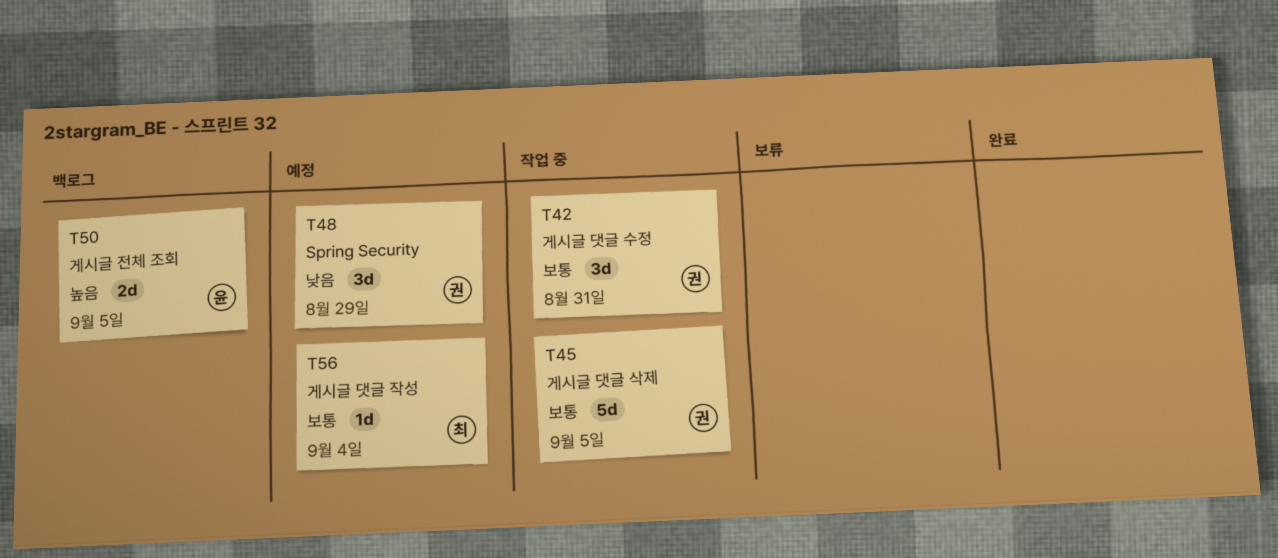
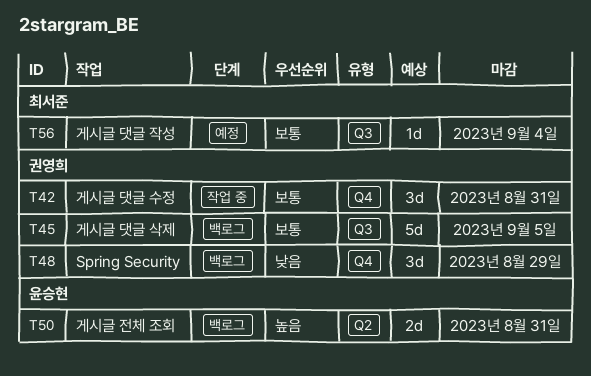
T45, status: 작업 중 -> 백로그
T48, status: 예정 -> 백로그
T50, due: Sep 5 -> Aug 31

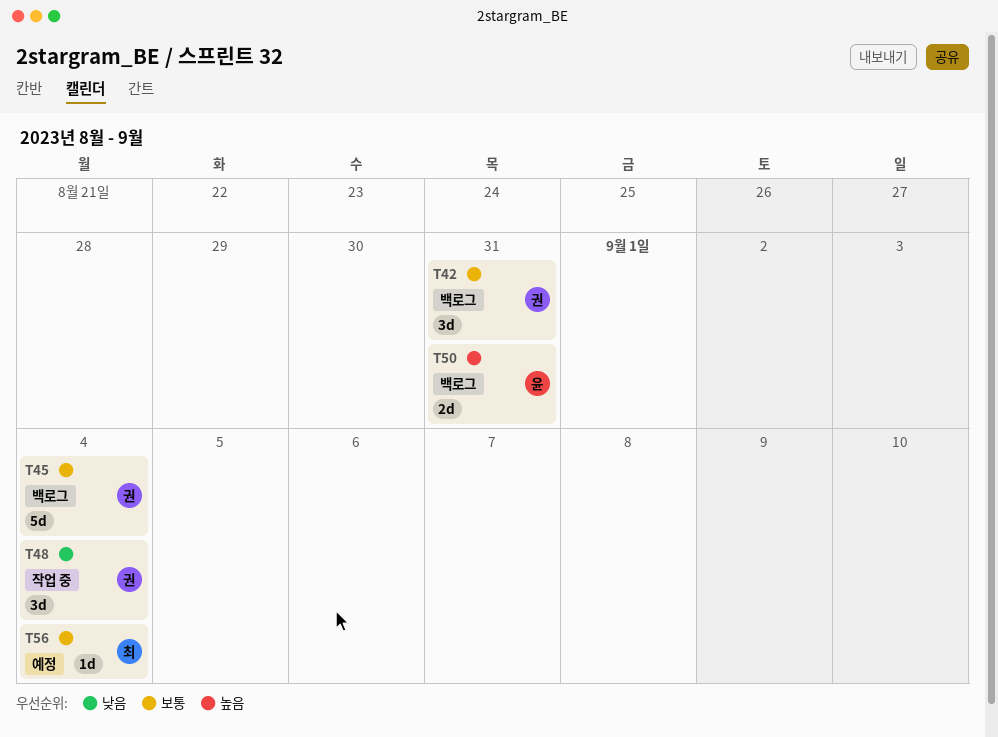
T42, status: 작업 중 -> 백로그
T45, due: Sep 5 -> Sep 4
T48, status: 백로그 -> 작업 중
T48, due: Aug 29 -> Sep 4

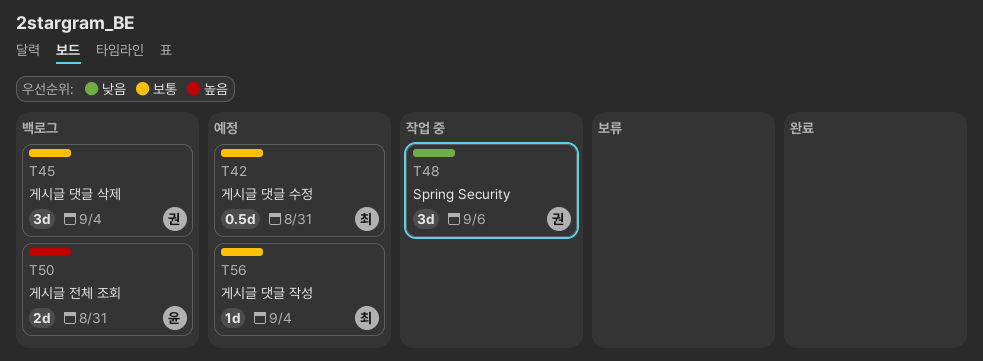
T42, status: 백로그 -> 예정
T42, owner: 권 -> 최
T42, estimate: 3d -> 0.5d
T45, estimate: 5d -> 3d
T48, due: Sep 4 -> Sep 6

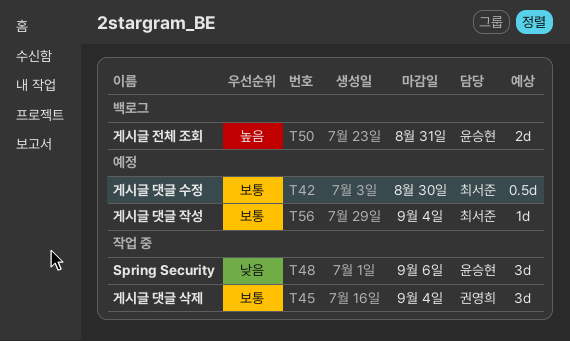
T42, due: Aug 31 -> Aug 30
T45, status: 백로그 -> 작업 중
T48, owner: 권영희 -> 윤승현

